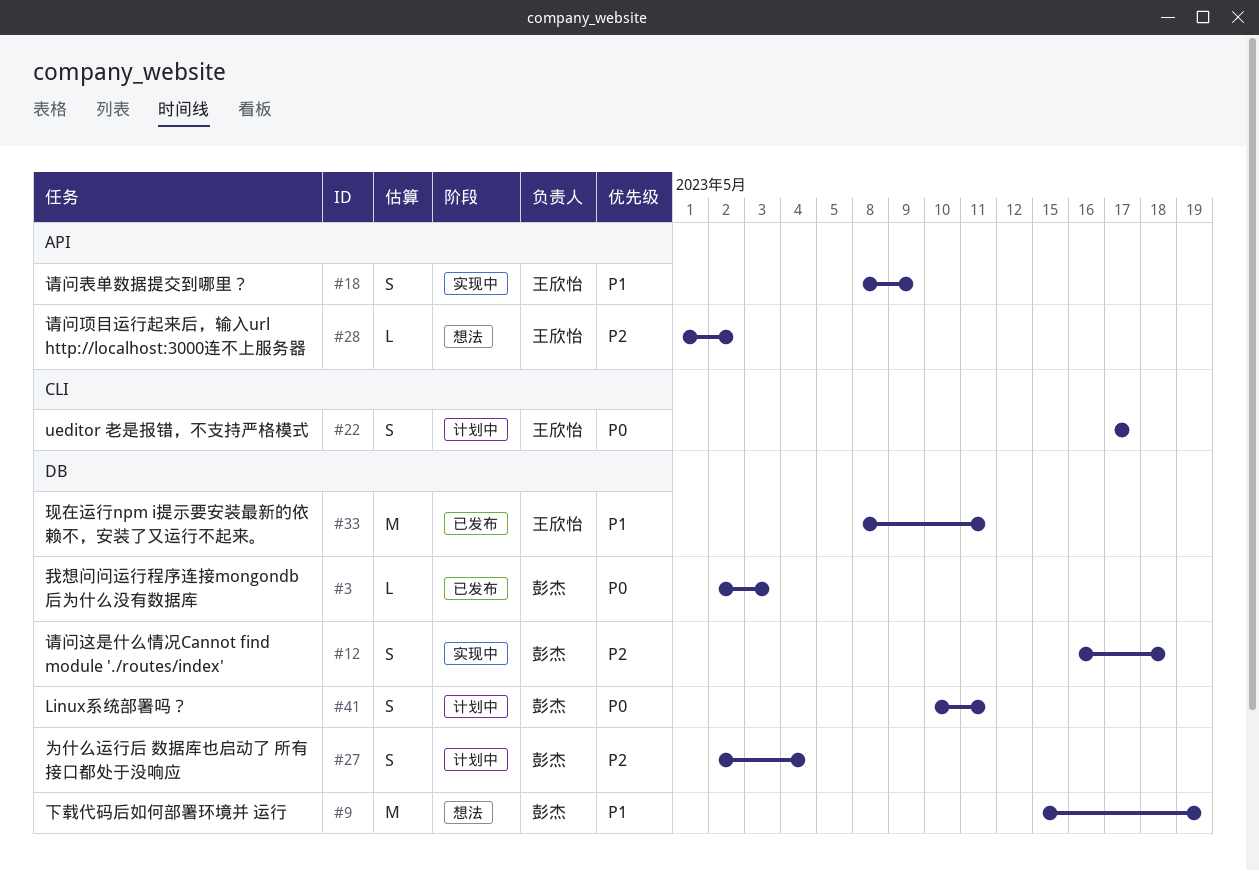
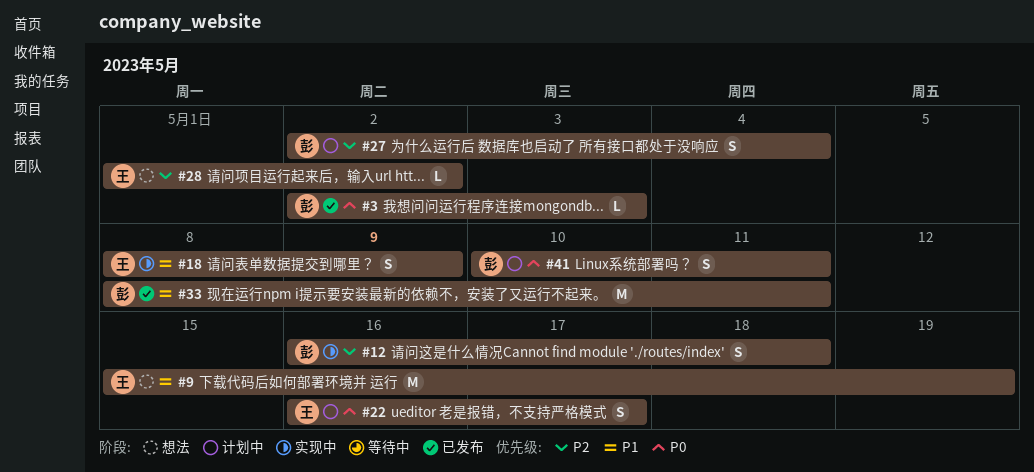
#9, owner: 彭杰 -> 王欣怡
#22, start: May 17 -> May 16
#33, owner: 王欣怡 -> 彭杰

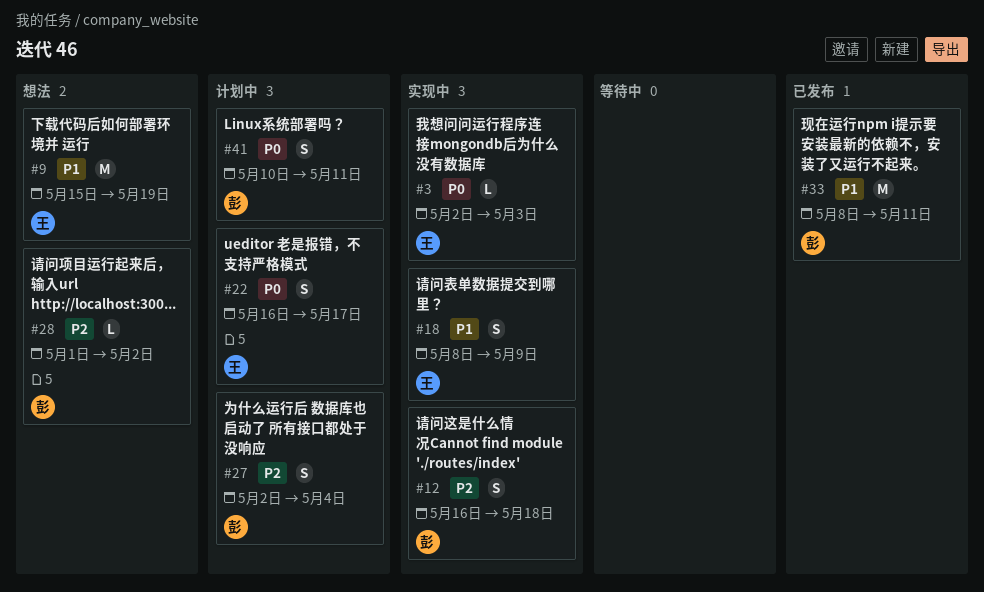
#3, status: 已发布 -> 实现中
#3, owner: 彭 -> 王
#28, owner: 王 -> 彭

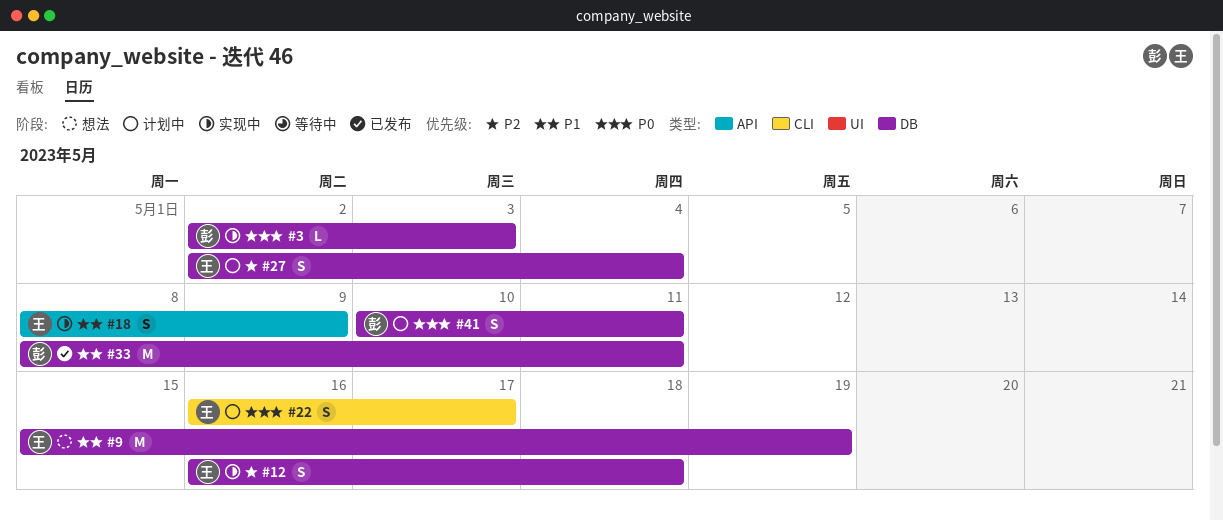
#3, owner: 王 -> 彭
#12, owner: 彭 -> 王
#27, owner: 彭 -> 王
#28: present -> none

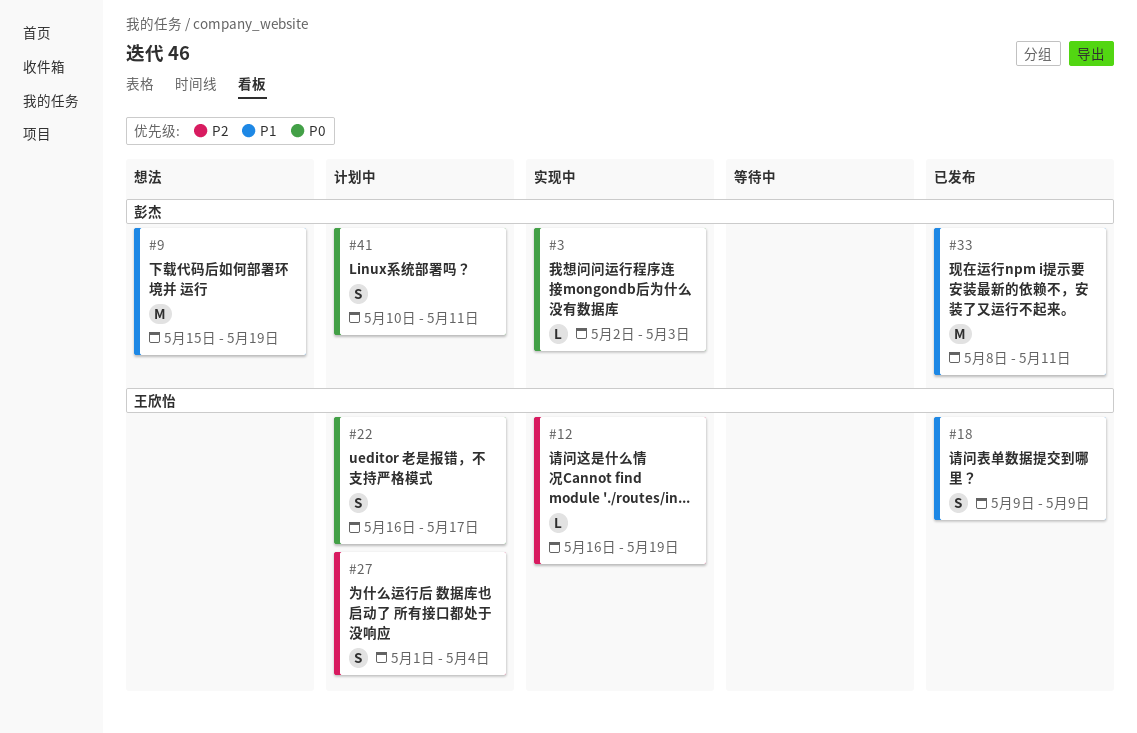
#9, owner: 王欣怡 -> 彭杰
#12, estimate: S -> L
#12, due: May 18 -> May 19
#18, status: 实现中 -> 已发布
#18, start: May 8 -> May 9
#27, start: May 2 -> May 1

